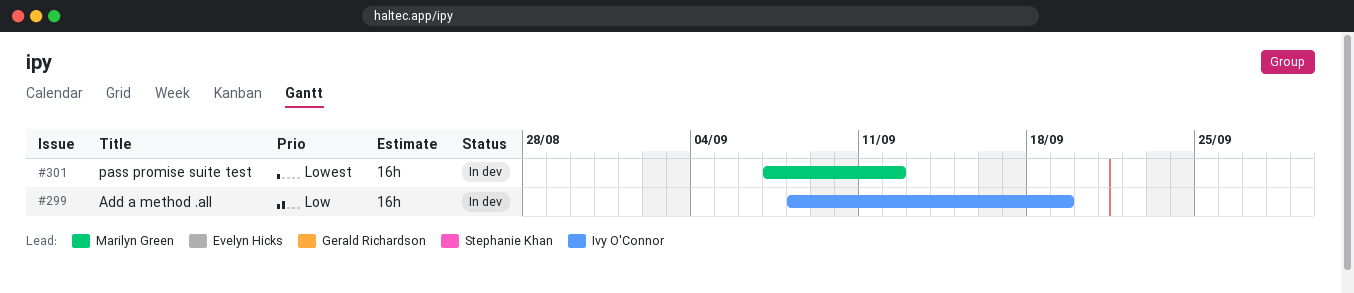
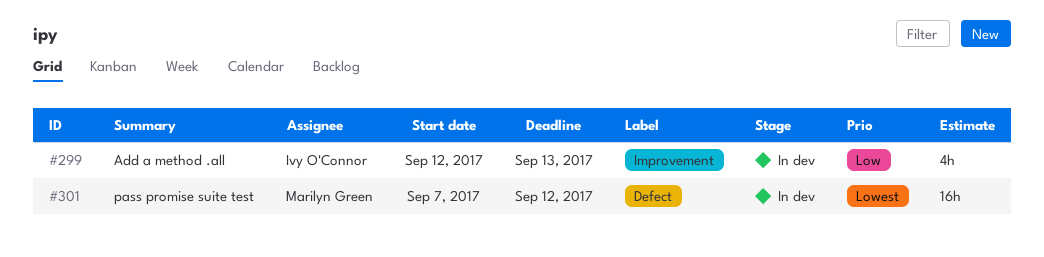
#299, estimate: 16h -> 4h
#299, start: Sep 8 -> Sep 12
#299, due: Sep 19 -> Sep 13

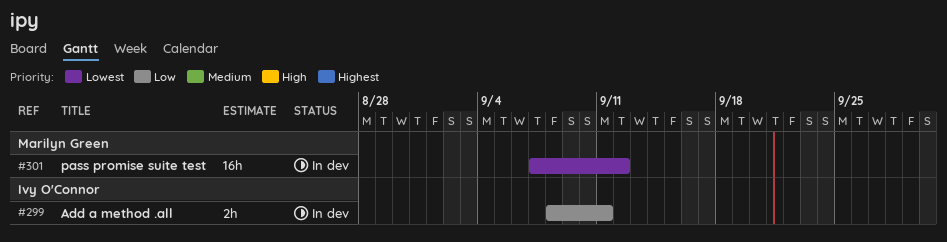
#299, estimate: 4h -> 2h
#299, start: Sep 12 -> Sep 8
#299, due: Sep 13 -> Sep 11

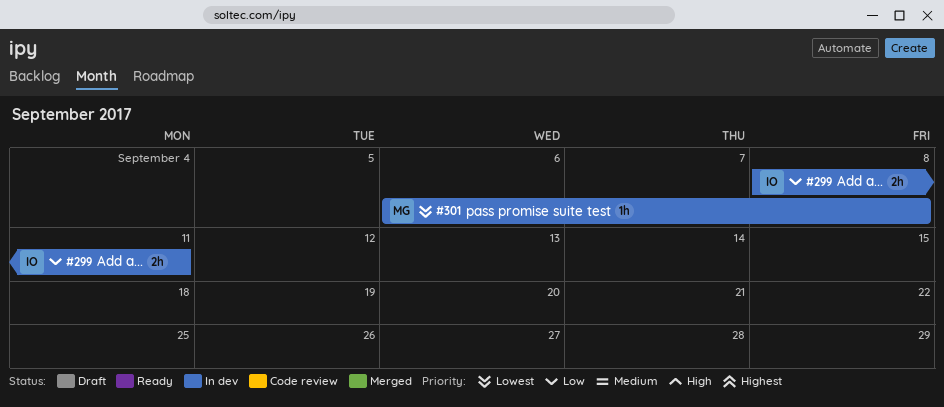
#301, estimate: 16h -> 1h
#301, start: Sep 7 -> Sep 6
#301, due: Sep 12 -> Sep 8

